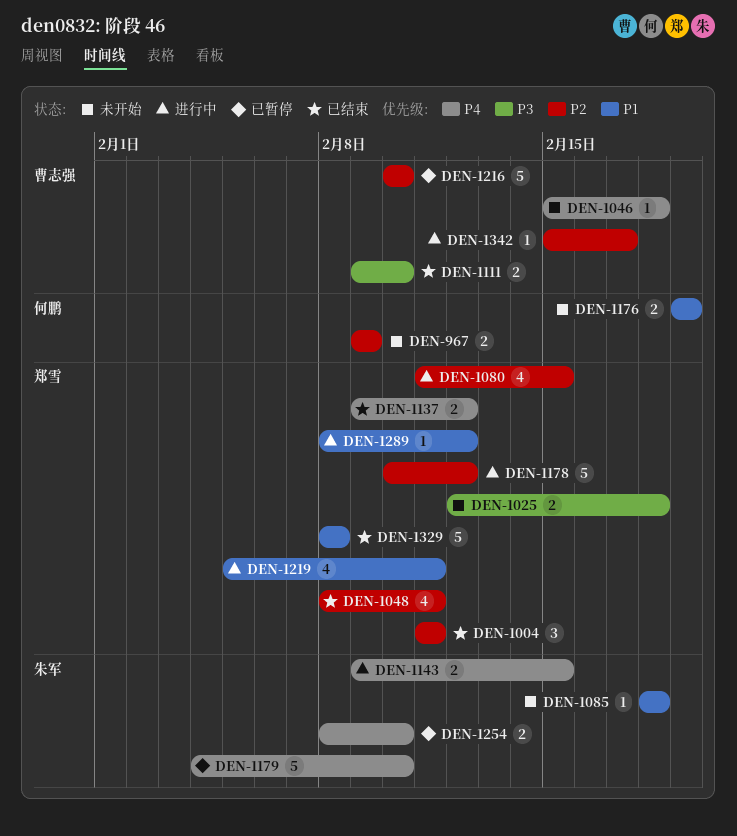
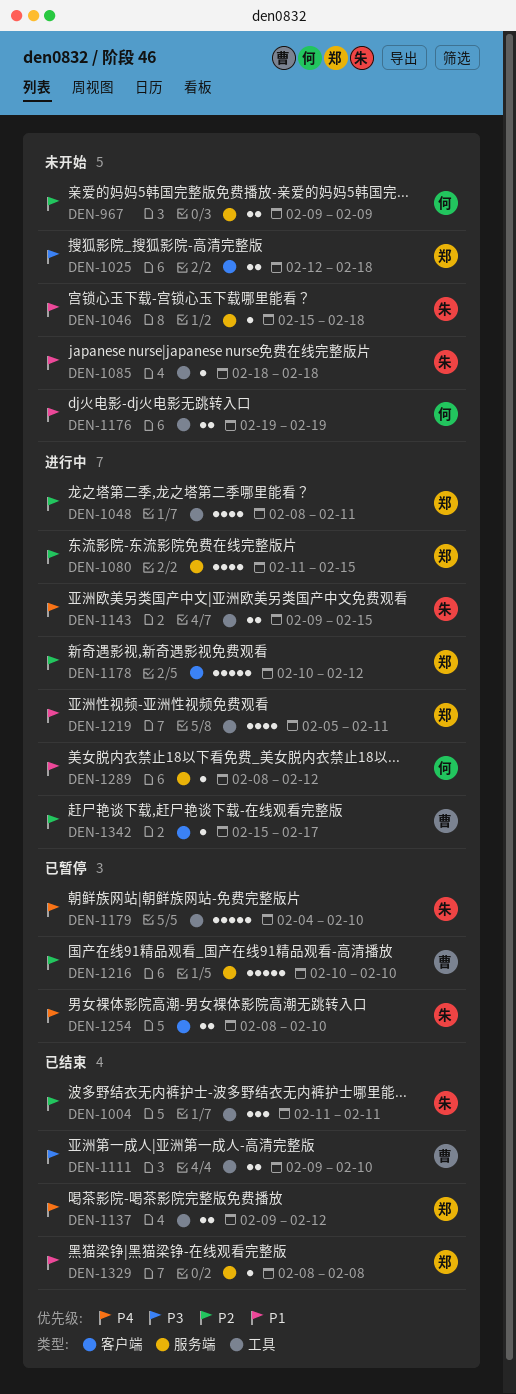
DEN-1004, owner: 郑雪 -> 朱军
DEN-1046, owner: 曹志强 -> 朱军
DEN-1046, priority: P4 -> P1
DEN-1048, status: 已结束 -> 进行中
DEN-1289, owner: 郑雪 -> 何鹏
DEN-1329, estimate: 5 -> 1

